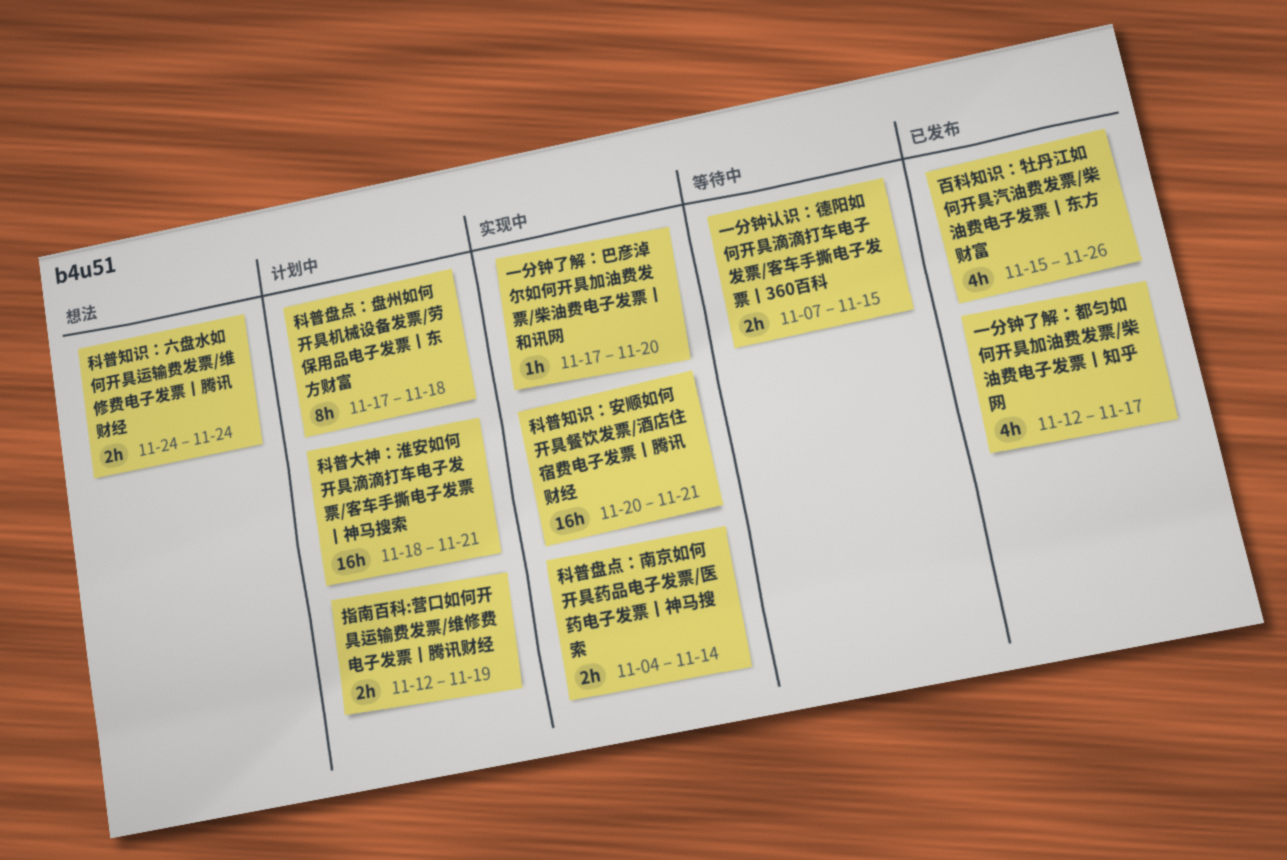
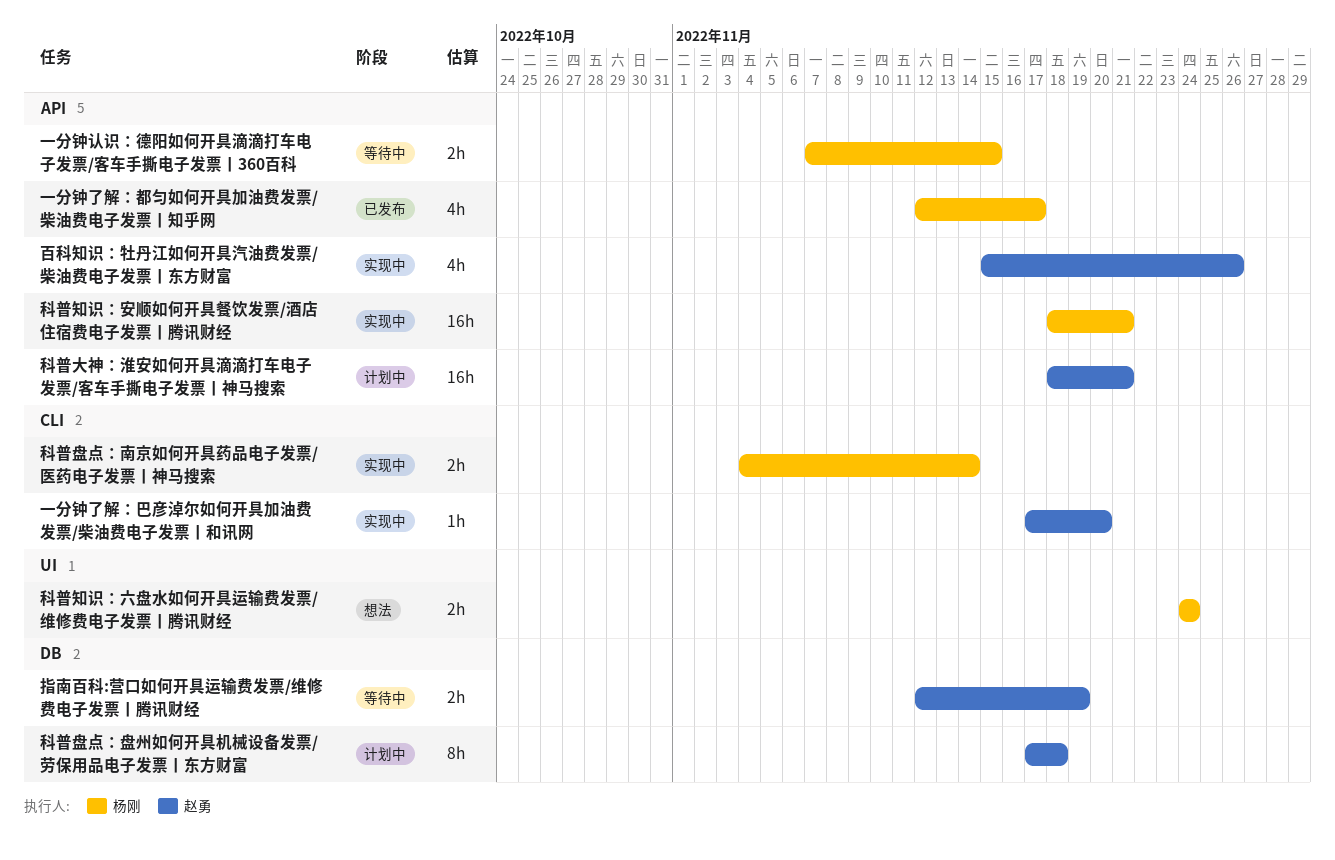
指南百科:营口如何开具运输费发票/维修费电子发票丨腾讯财经, status: 计划中 -> 等待中
百科知识：牡丹江如何开具汽油费发票/柴油费电子发票丨东方财富, status: 已发布 -> 实现中
科普知识：安顺如何开具餐饮发票/酒店住宿费电子发票丨腾讯财经, start: Nov 20 -> Nov 18

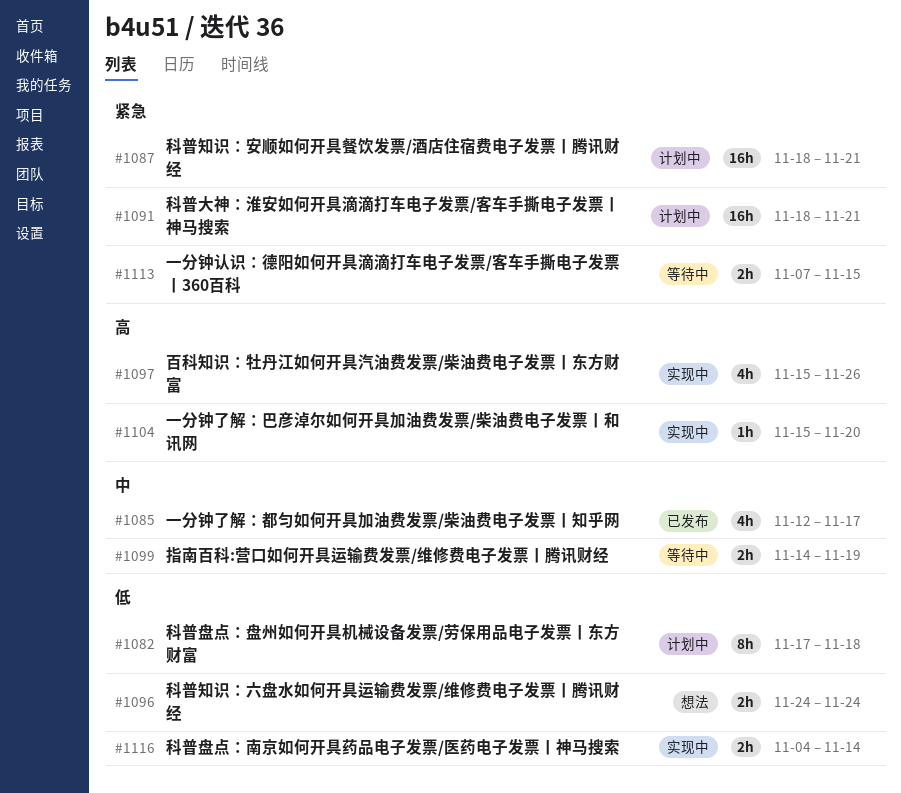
一分钟了解：巴彦淖尔如何开具加油费发票/柴油费电子发票丨和讯网, start: Nov 17 -> Nov 15
指南百科:营口如何开具运输费发票/维修费电子发票丨腾讯财经, start: Nov 12 -> Nov 14
科普知识：安顺如何开具餐饮发票/酒店住宿费电子发票丨腾讯财经, status: 实现中 -> 计划中

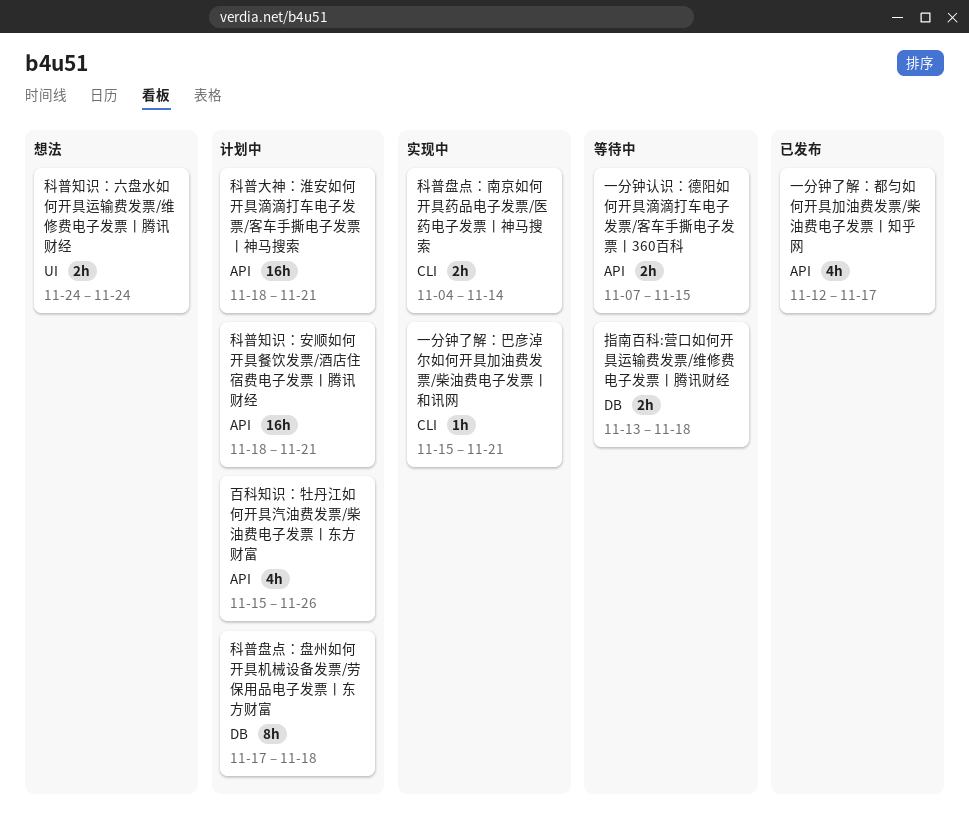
一分钟了解：巴彦淖尔如何开具加油费发票/柴油费电子发票丨和讯网, due: Nov 20 -> Nov 21
指南百科:营口如何开具运输费发票/维修费电子发票丨腾讯财经, start: Nov 14 -> Nov 13
指南百科:营口如何开具运输费发票/维修费电子发票丨腾讯财经, due: Nov 19 -> Nov 18
百科知识：牡丹江如何开具汽油费发票/柴油费电子发票丨东方财富, status: 实现中 -> 计划中

